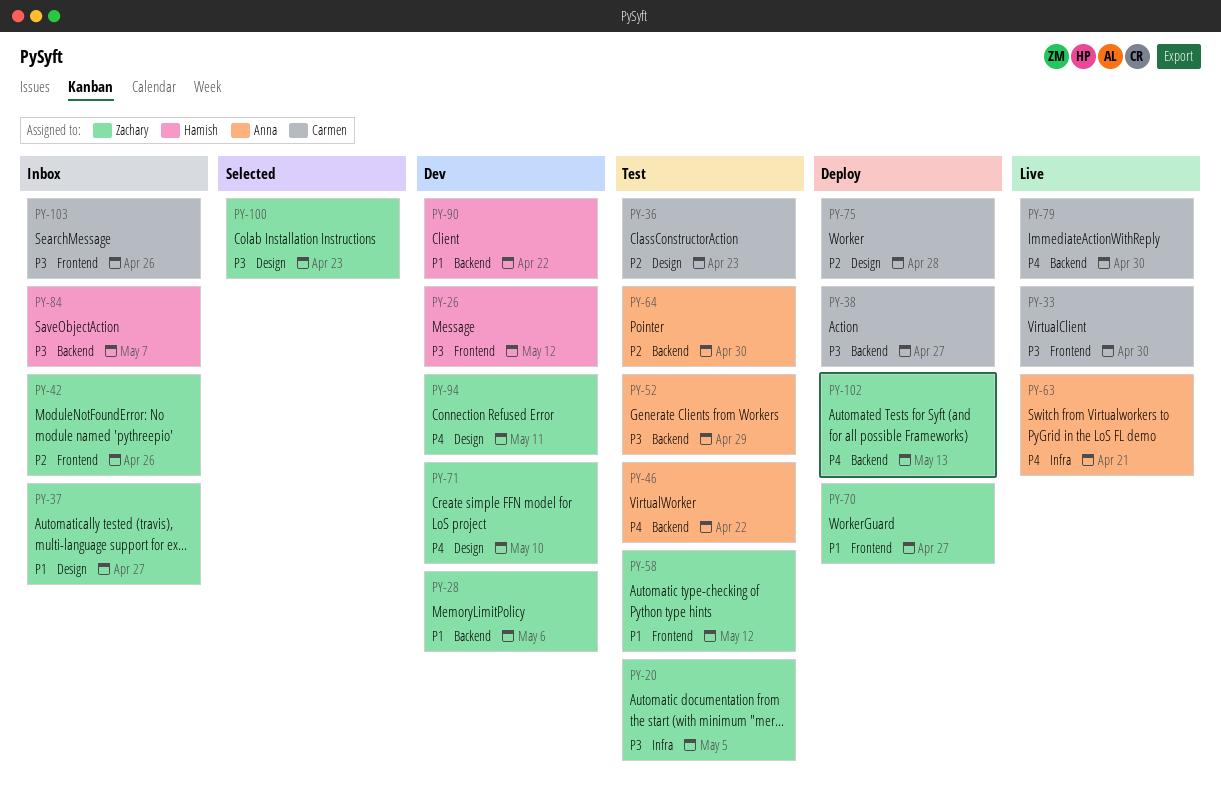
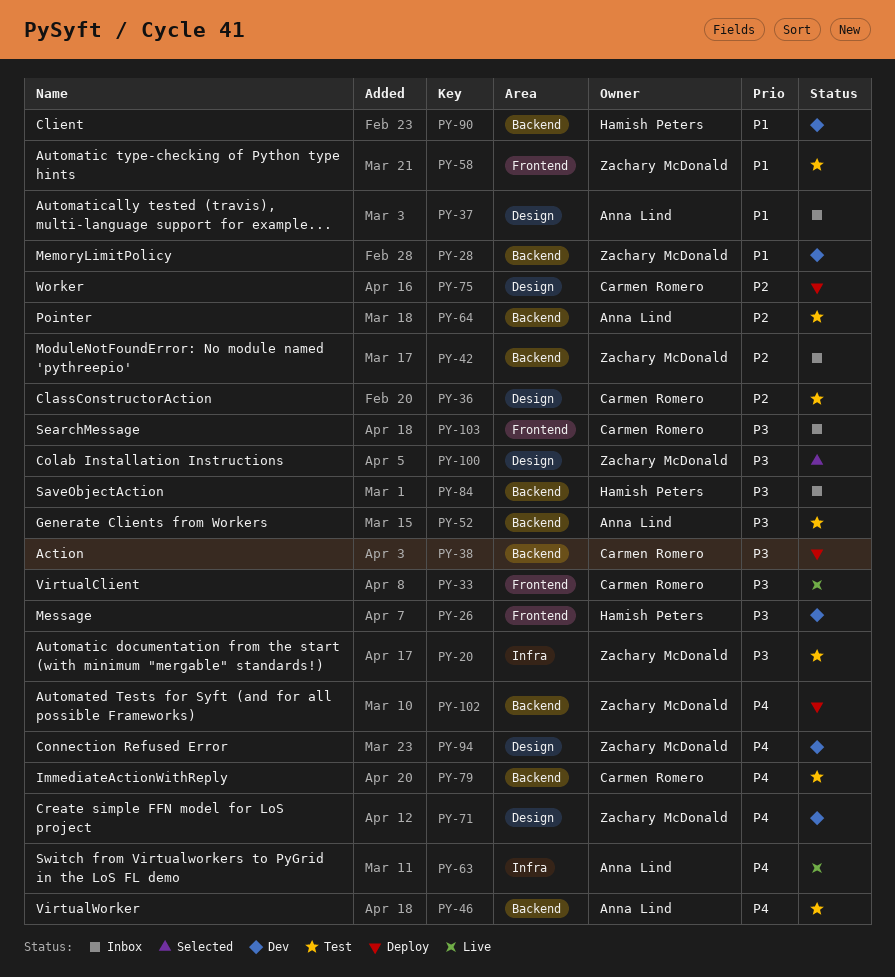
PY-37, owner: Zachary McDonald -> Anna Lind
PY-42, label: Frontend -> Backend
PY-70: present -> none
PY-79, status: Live -> Test

